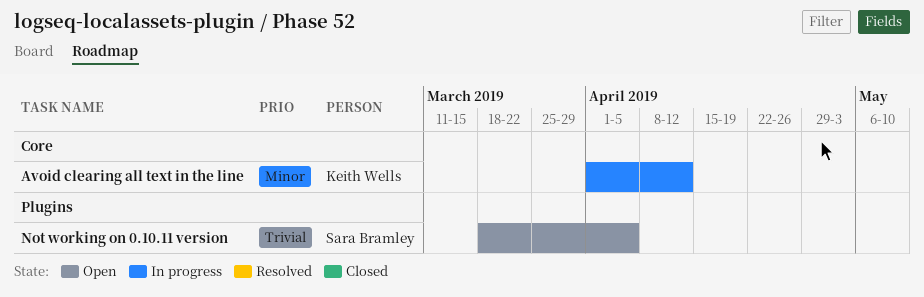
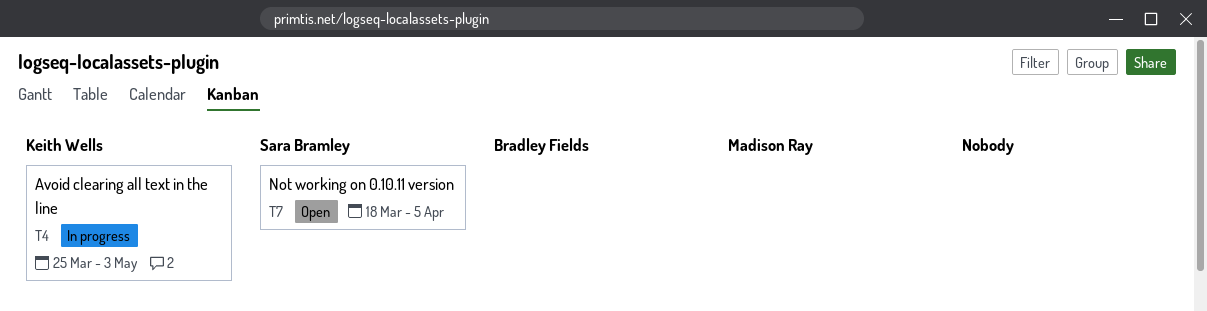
Avoid clearing all text in the line, start: Apr 1 -> Mar 25
Avoid clearing all text in the line, due: Apr 12 -> May 3

